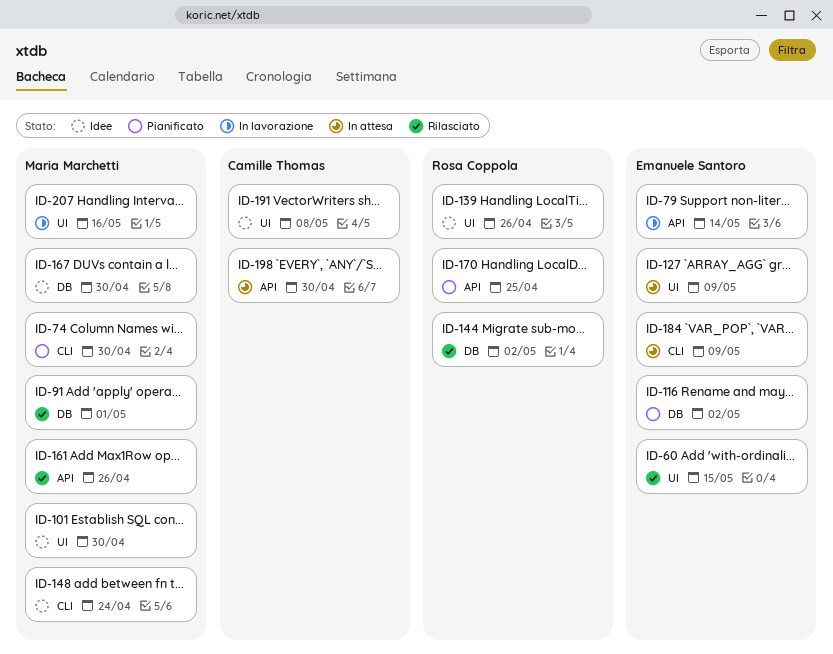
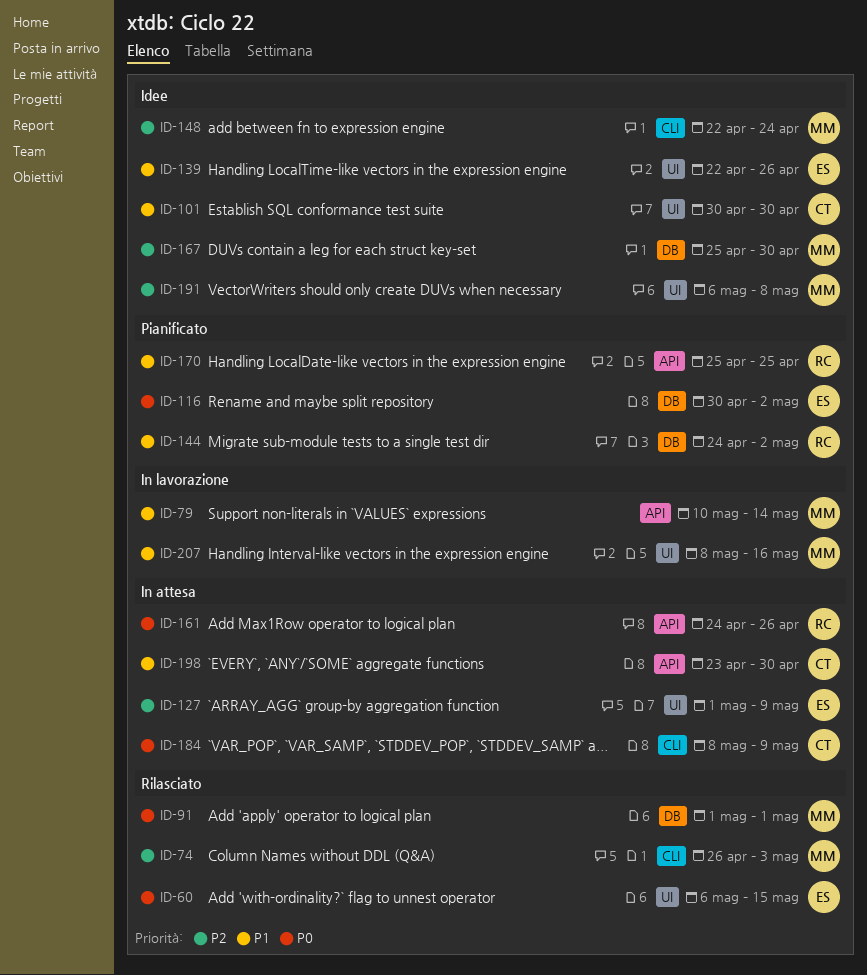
ID-74, status: Pianificato -> Rilasciato
ID-74, due: Apr 30 -> May 3
ID-79, owner: Emanuele Santoro -> Maria Marchetti
ID-101, owner: Maria Marchetti -> Camille Thomas
ID-139, owner: Rosa Coppola -> Emanuele Santoro
ID-144, status: Rilasciato -> Pianificato
ID-161, status: Rilasciato -> In attesa
ID-161, owner: Maria Marchetti -> Rosa Coppola
ID-184, owner: Emanuele Santoro -> Camille Thomas
ID-191, owner: Camille Thomas -> Maria Marchetti

